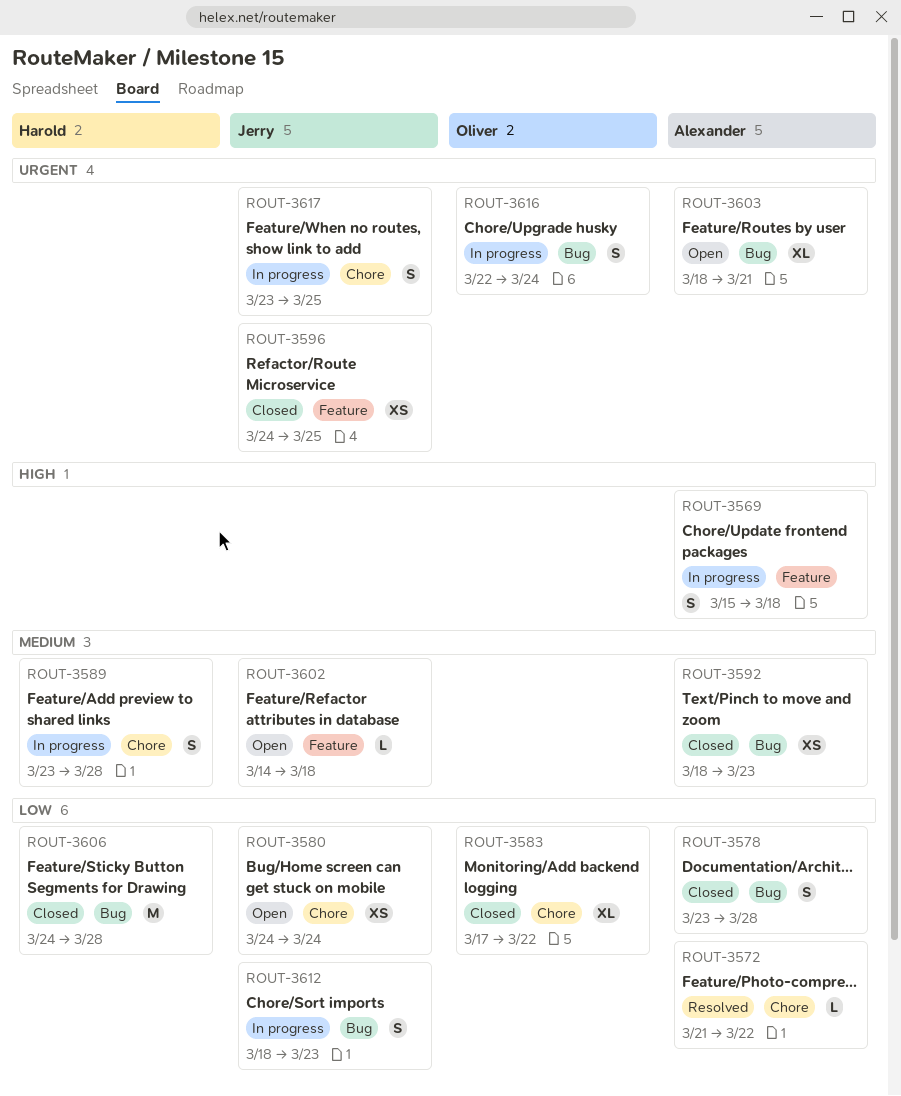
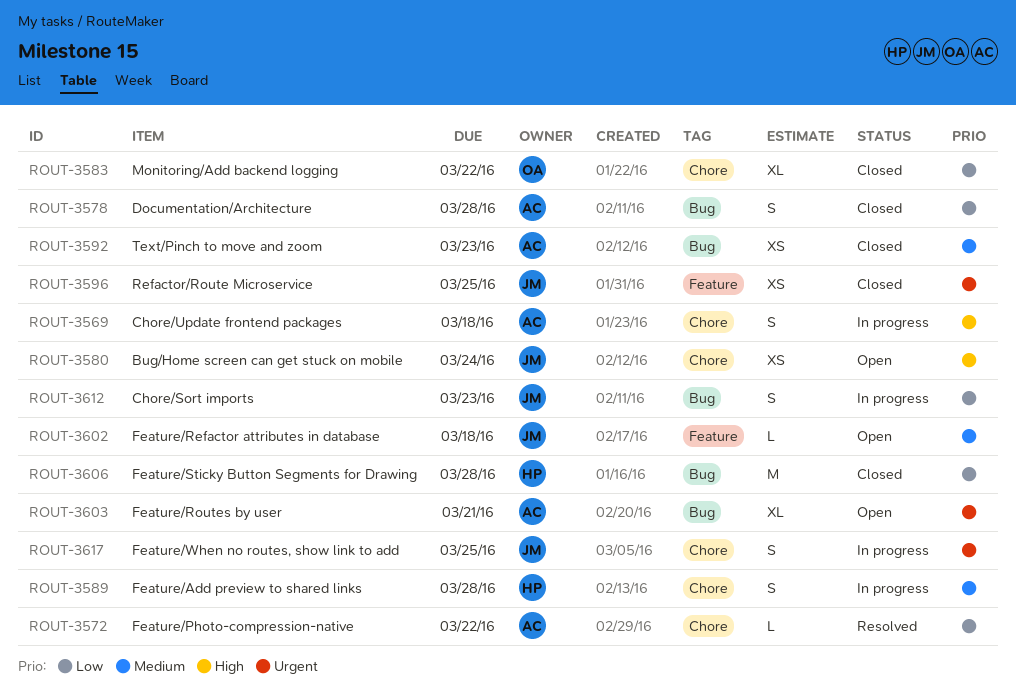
ROUT-3569, label: Feature -> Chore
ROUT-3580, priority: Low -> High
ROUT-3616: present -> none

